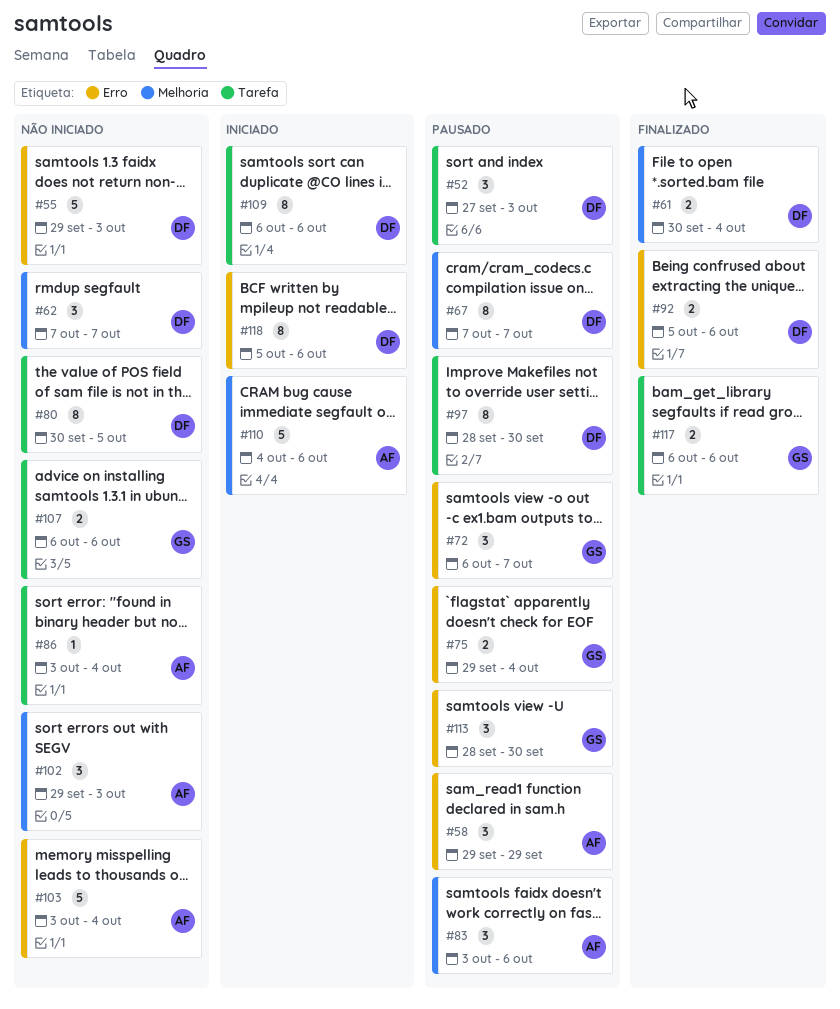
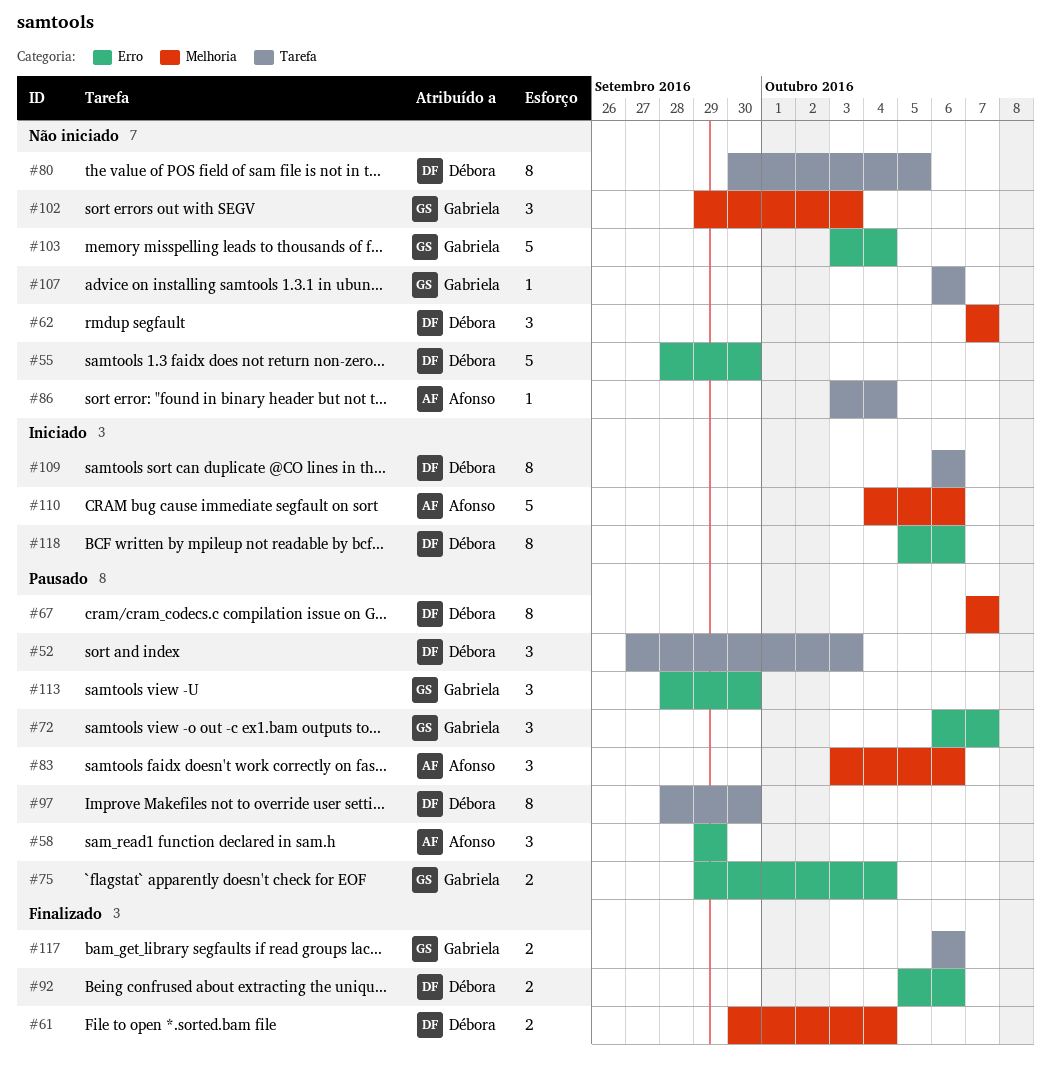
#55, start: Sep 29 -> Sep 28
#55, due: Oct 3 -> Sep 30
#102, owner: Afonso -> Gabriela
#103, owner: Afonso -> Gabriela
#107, estimate: 2 -> 1

